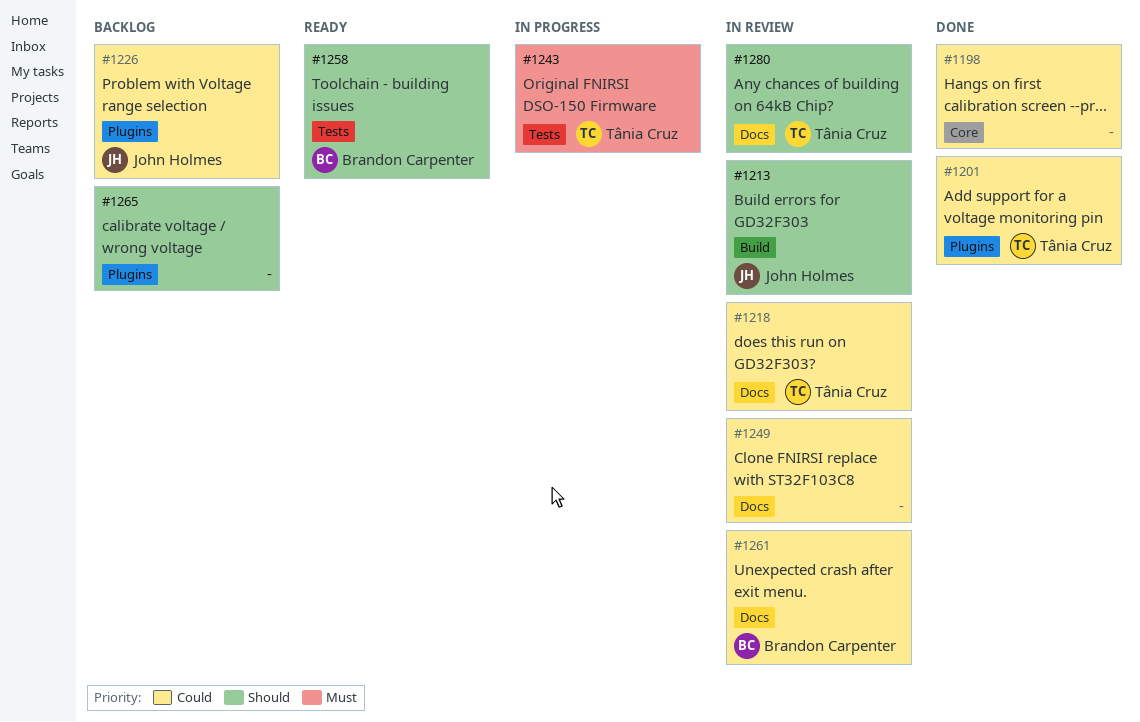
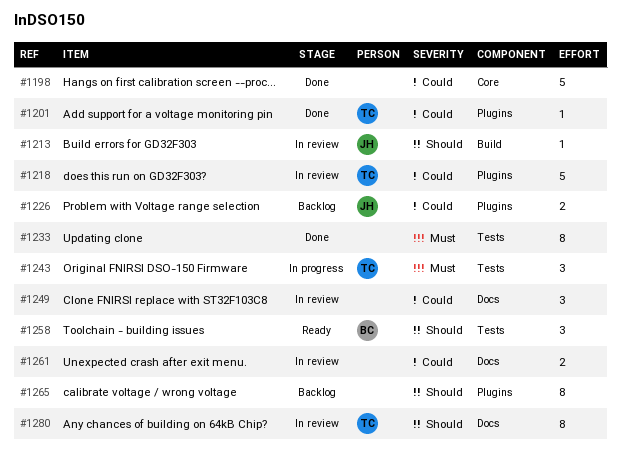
#1218, label: Docs -> Plugins
#1233: none -> present
#1261, owner: Brandon Carpenter -> none

